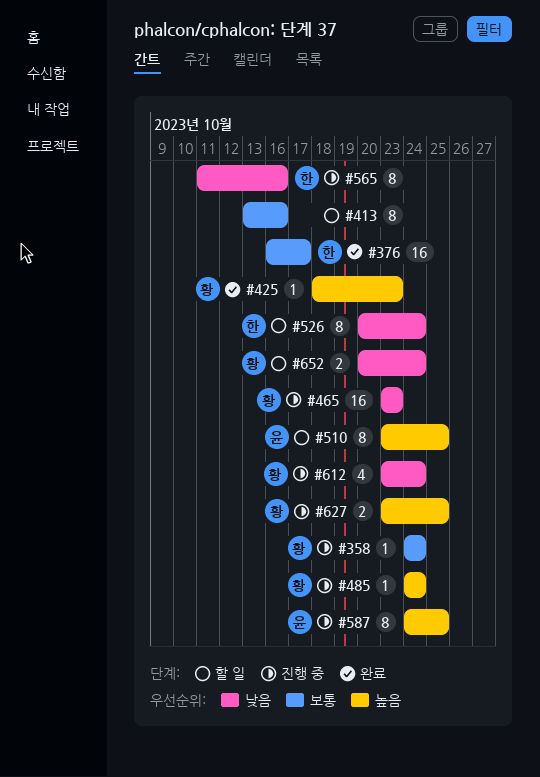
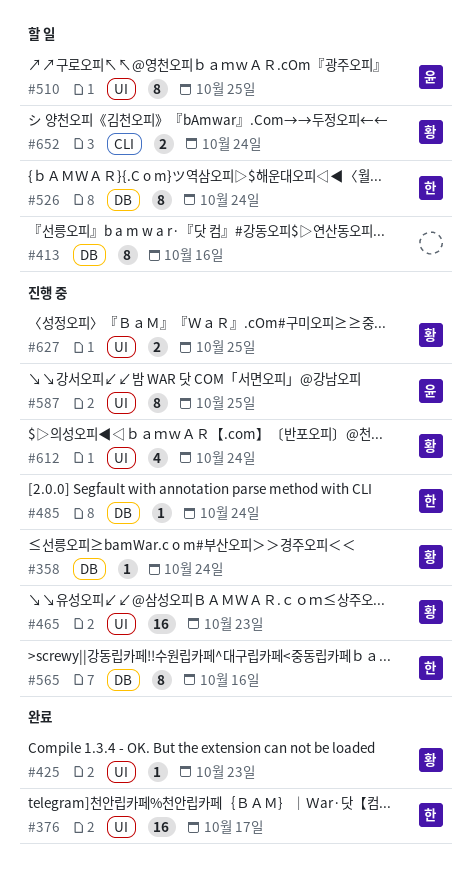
#485, owner: 황 -> 한

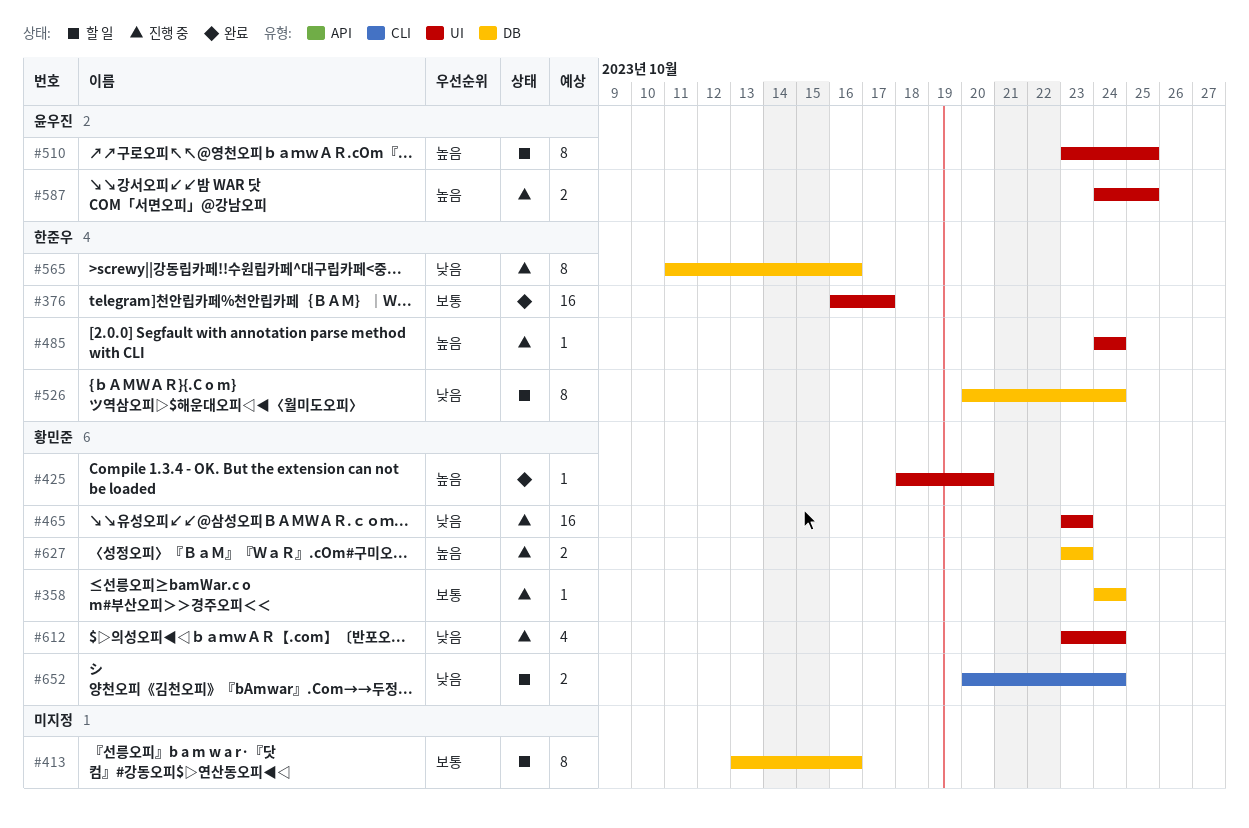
#425, due: Oct 23 -> Oct 20
#485, label: DB -> UI
#587, estimate: 8 -> 2
#627, label: UI -> DB
#627, due: Oct 25 -> Oct 23

